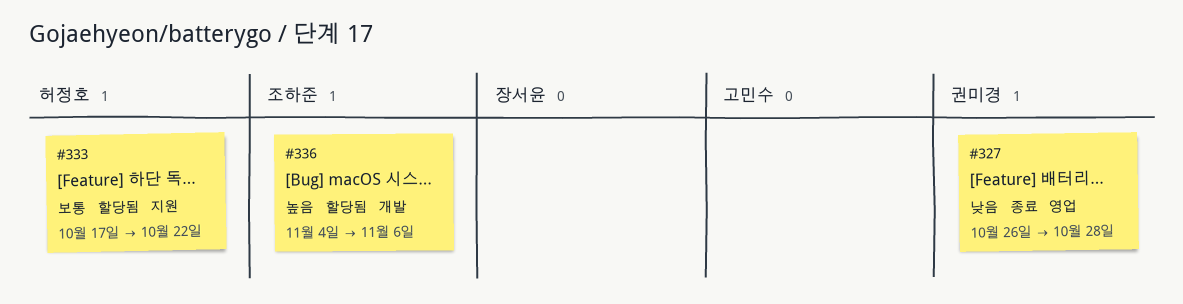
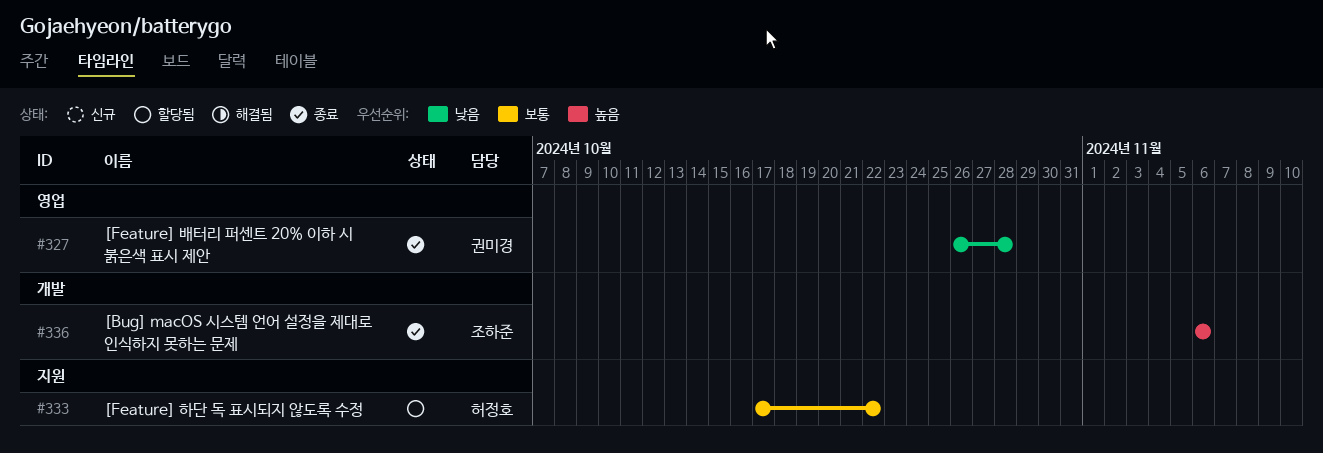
#336, status: 할당됨 -> 종료
#336, start: Nov 4 -> Nov 6

